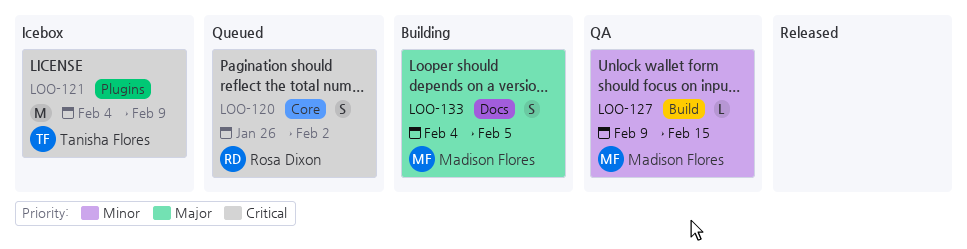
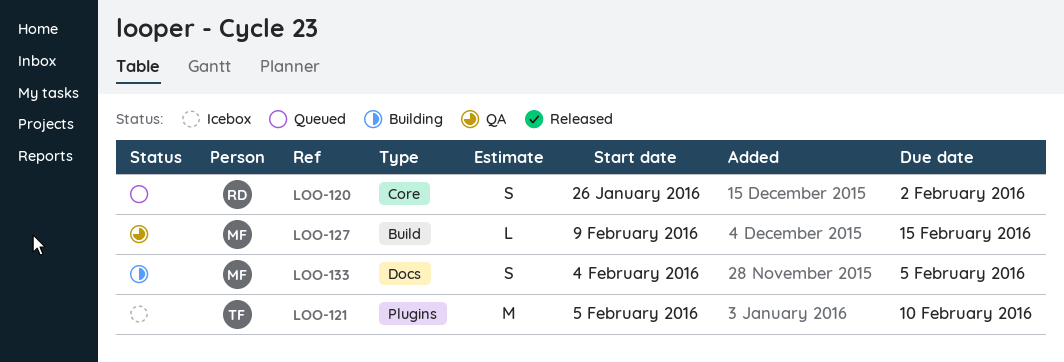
LOO-121, start: Feb 4 -> Feb 5
LOO-121, due: Feb 9 -> Feb 10

